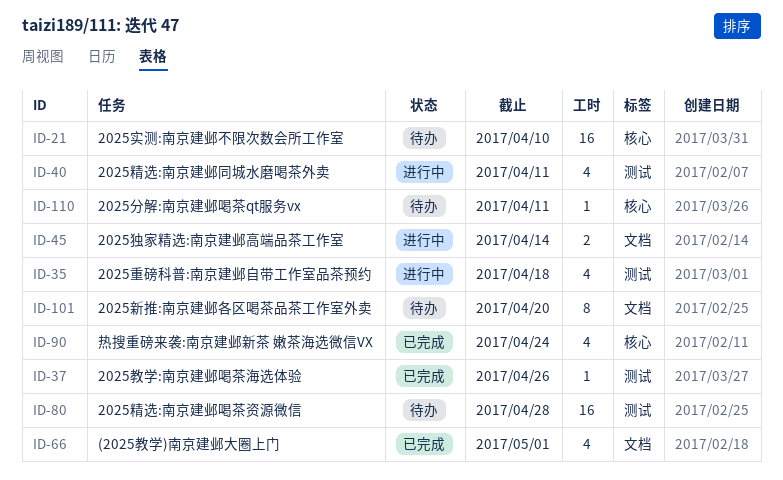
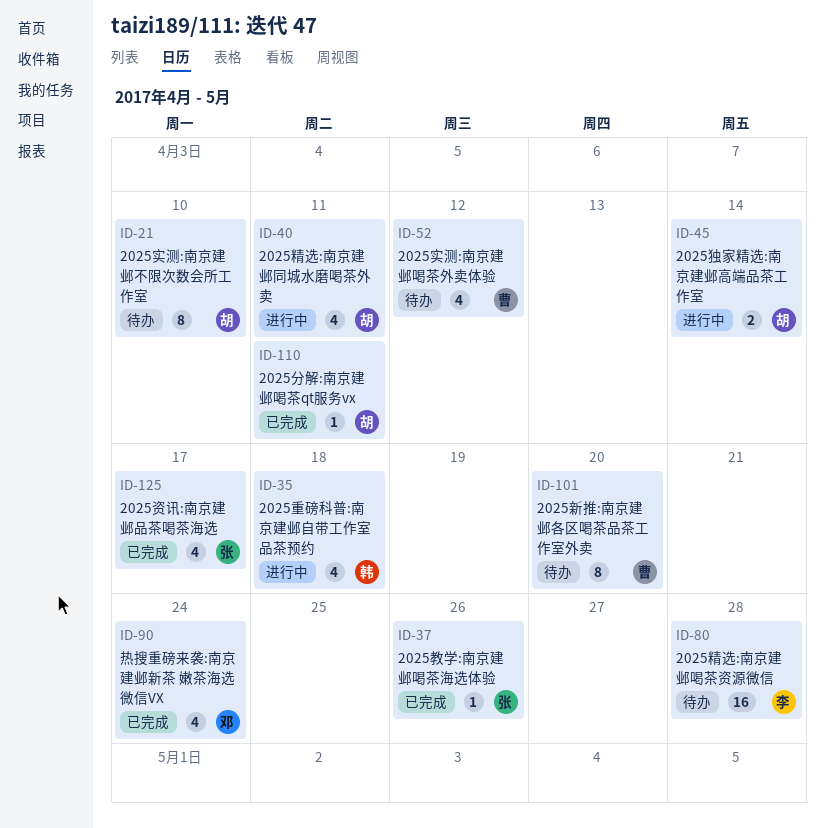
ID-21, estimate: 16 -> 8
ID-52: none -> present
ID-66: present -> none
ID-110, status: 待办 -> 已完成
ID-125: none -> present

